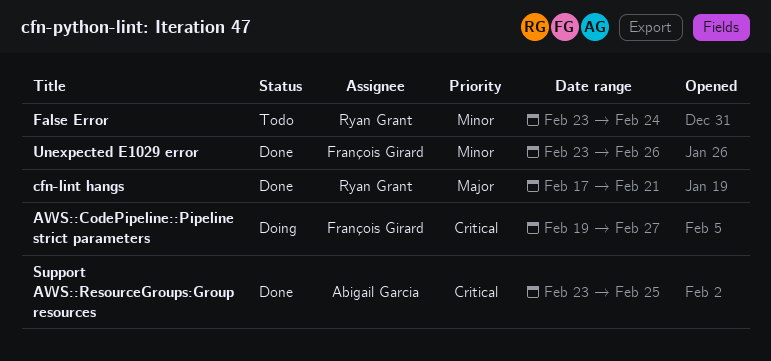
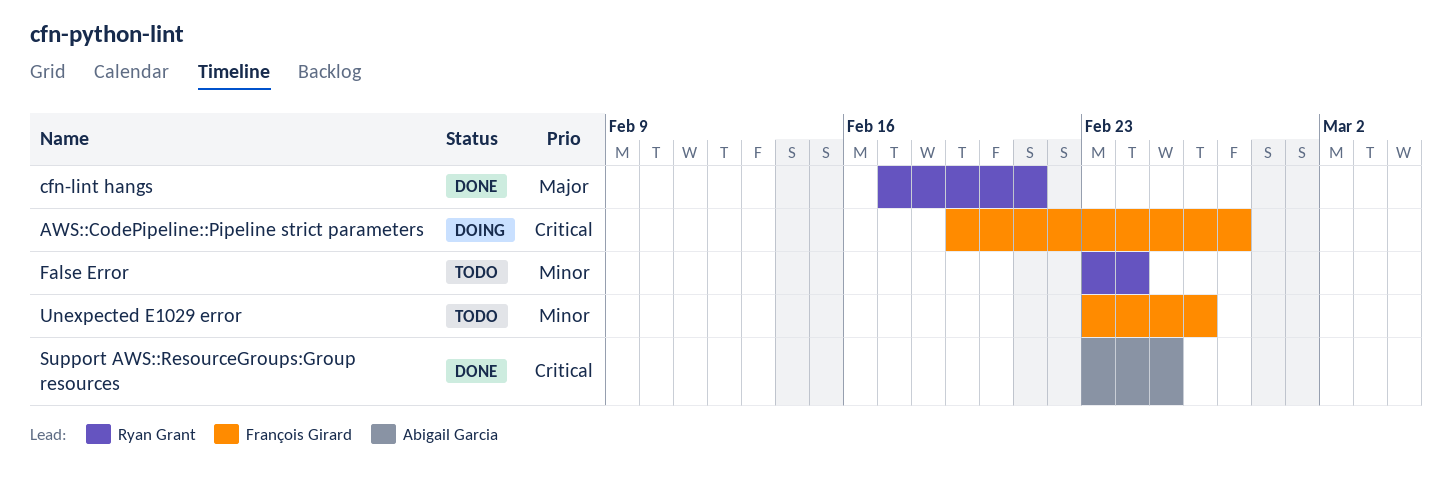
Unexpected E1029 error, status: Done -> Todo

